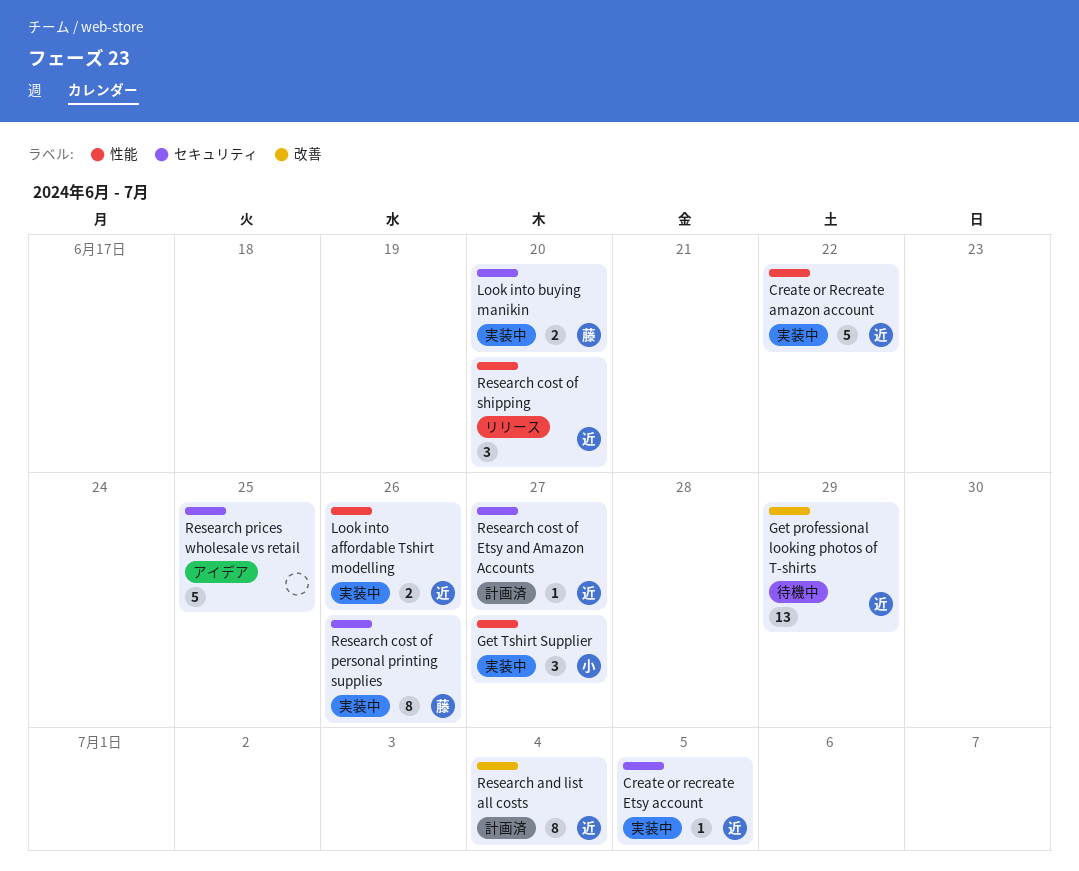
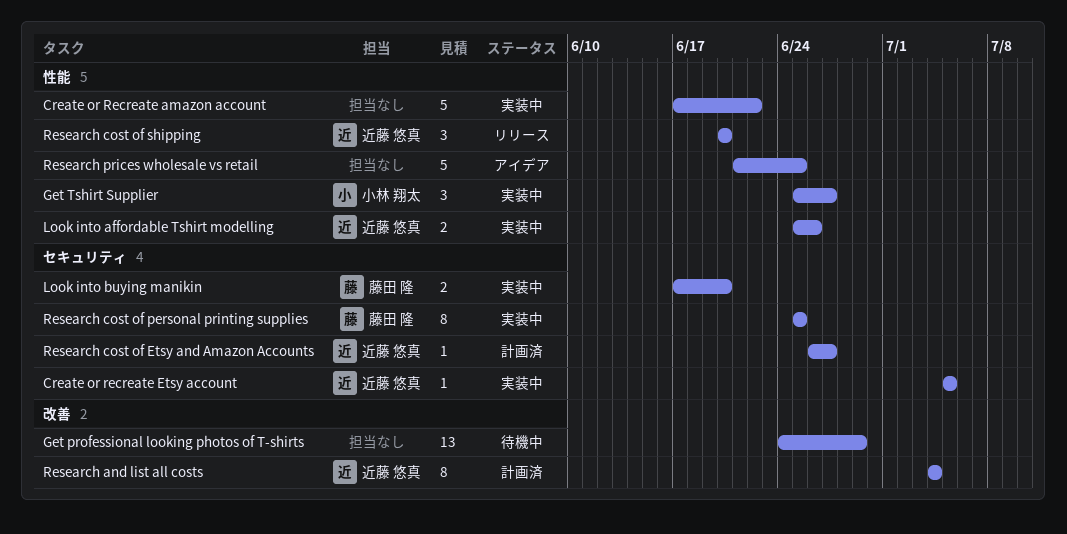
Create or Recreate amazon account, owner: 近藤 悠真 -> none
Get professional looking photos of T-shirts, owner: 近藤 悠真 -> none
Research cost of personal printing supplies, due: Jun 26 -> Jun 25
Research prices wholesale vs retail, label: セキュリティ -> 性能

